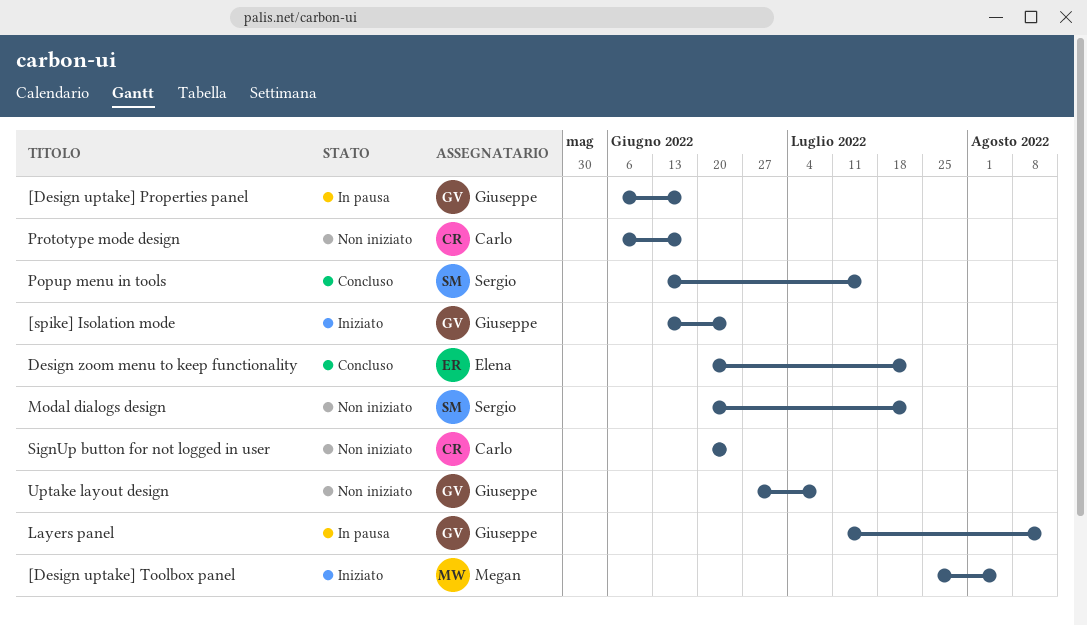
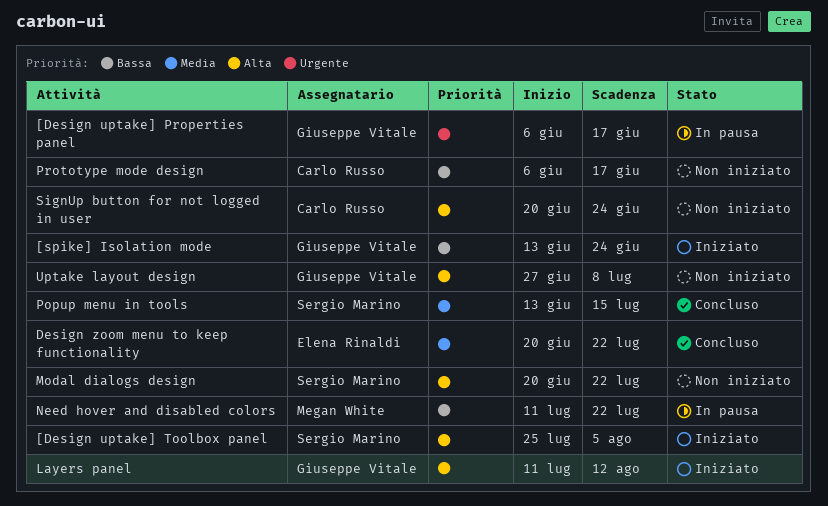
[Design uptake] Toolbox panel, owner: Megan White -> Sergio Marino
Layers panel, status: In pausa -> Iniziato
Need hover and disabled colors: none -> present

